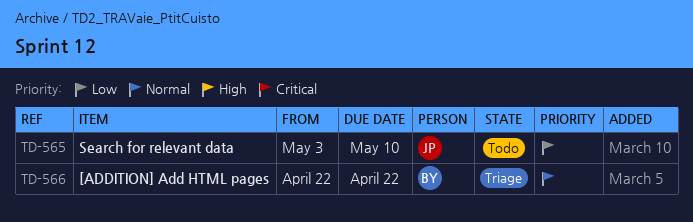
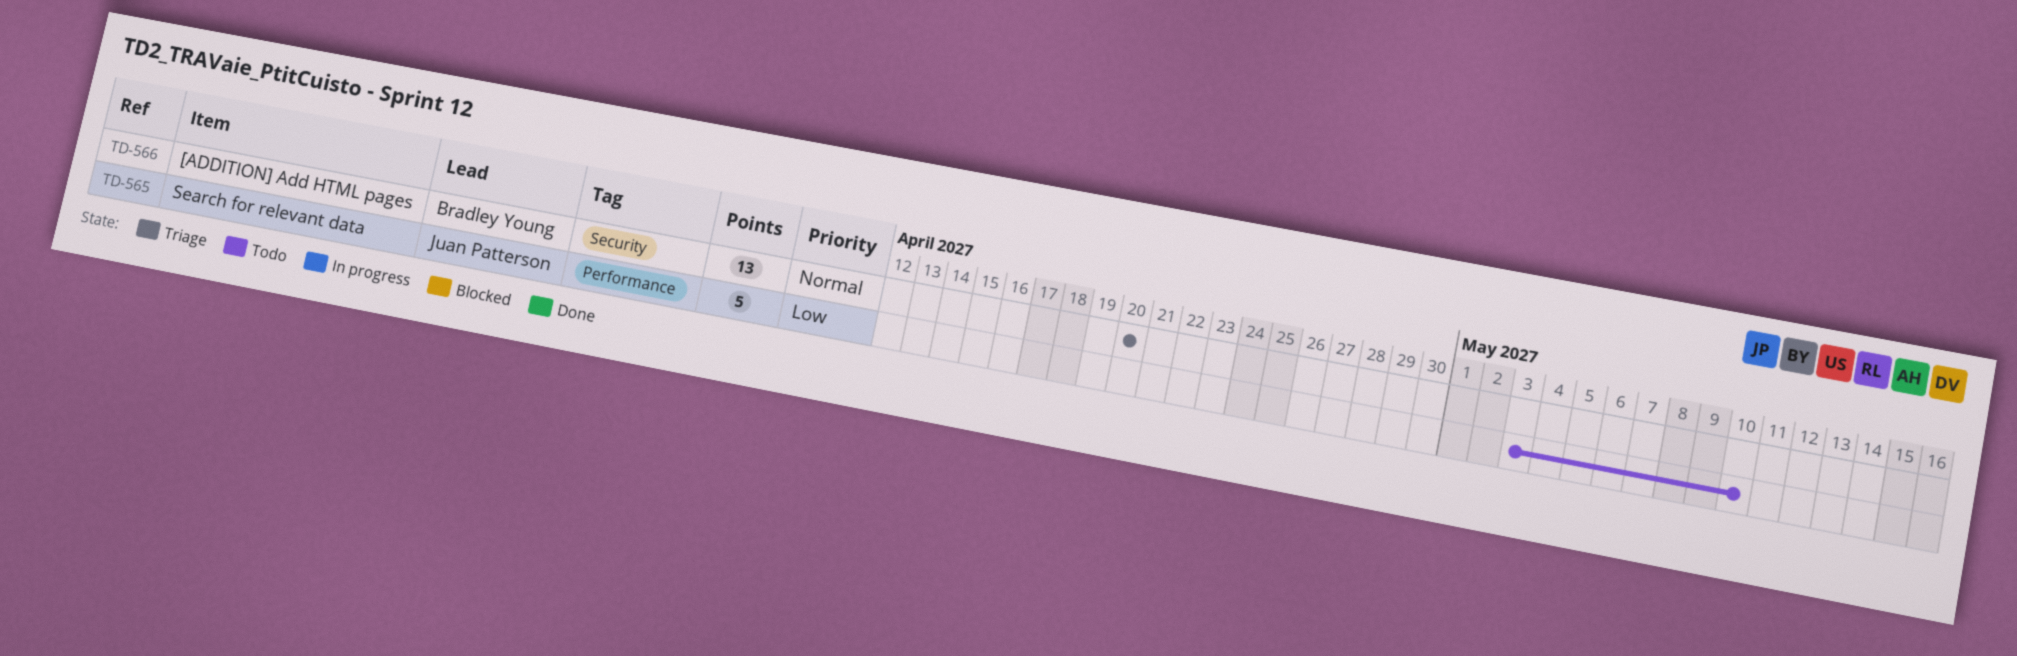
TD-566, start: Apr 22 -> Apr 20
TD-566, due: Apr 22 -> Apr 20

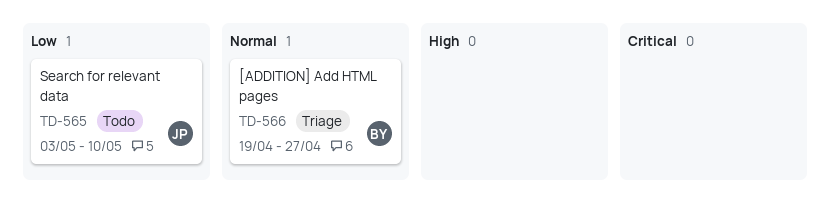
TD-566, start: Apr 20 -> Apr 19
TD-566, due: Apr 20 -> Apr 27

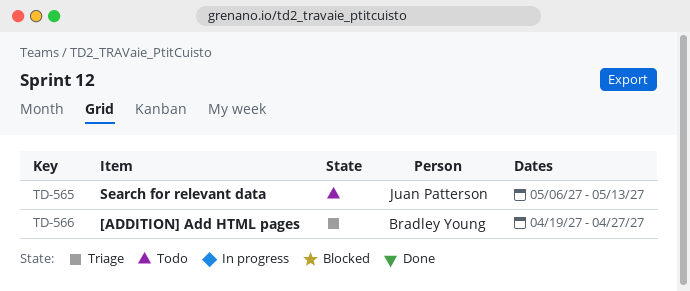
TD-565, start: May 3 -> May 6
TD-565, due: May 10 -> May 13

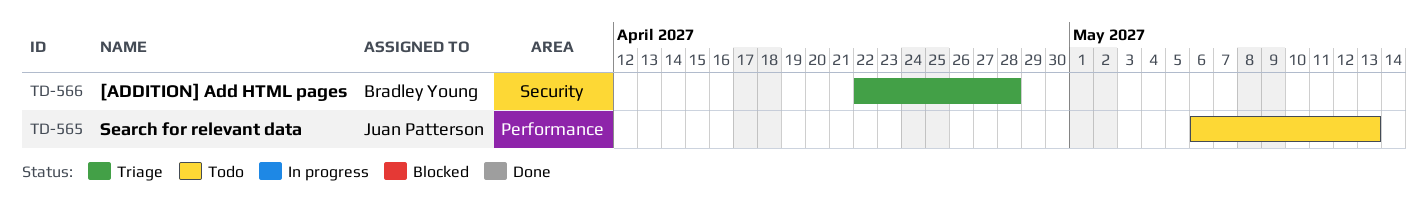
TD-566, start: Apr 19 -> Apr 22
TD-566, due: Apr 27 -> Apr 28

